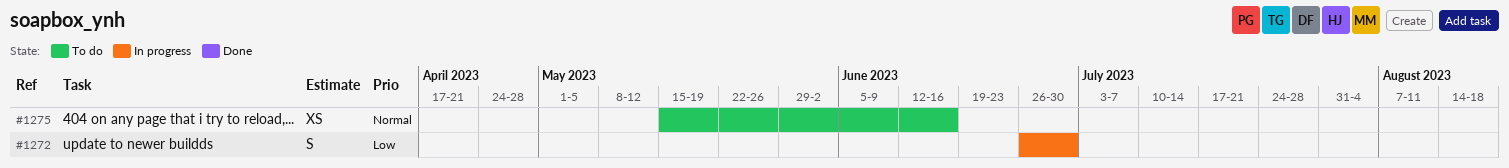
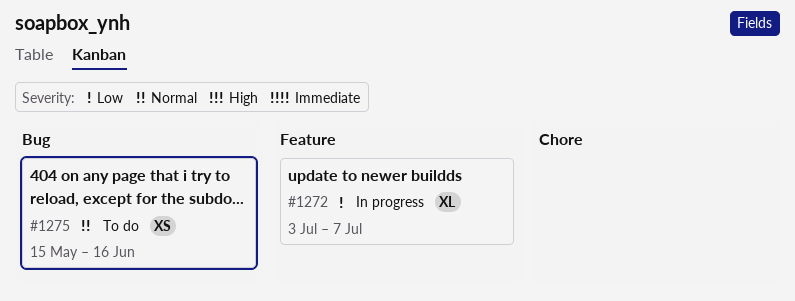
#1272, estimate: S -> XL
#1272, start: Jun 26 -> Jul 3
#1272, due: Jun 30 -> Jul 7

